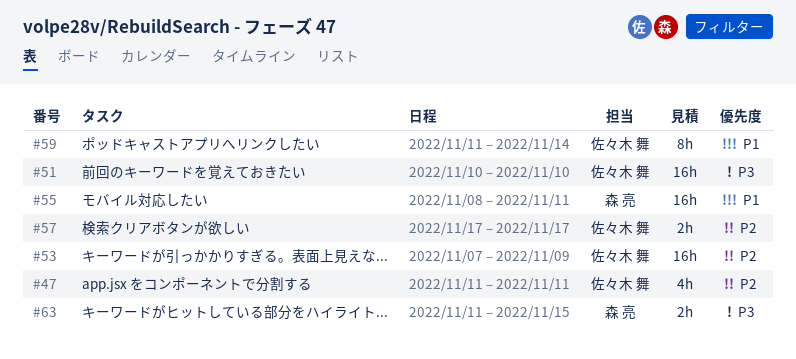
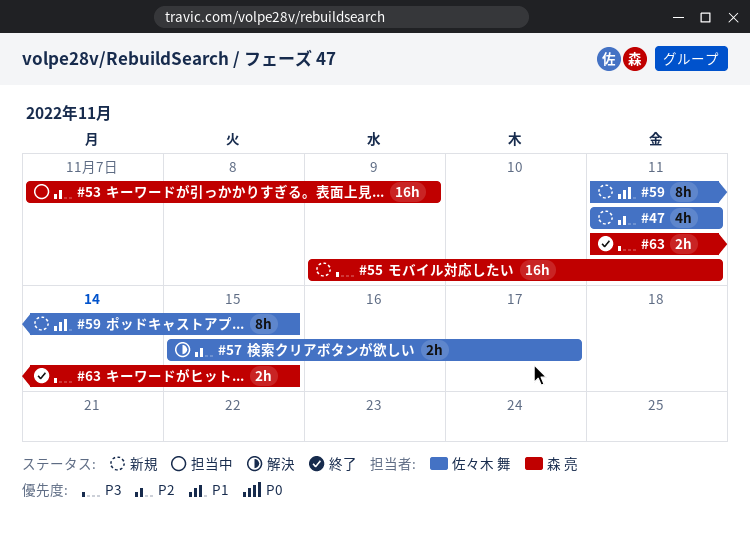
#51: present -> none
#53, owner: 佐々木 舞 -> 森 亮
#55, priority: P1 -> P3
#55, start: Nov 8 -> Nov 9
#57, start: Nov 17 -> Nov 15
#59, due: Nov 14 -> Nov 15

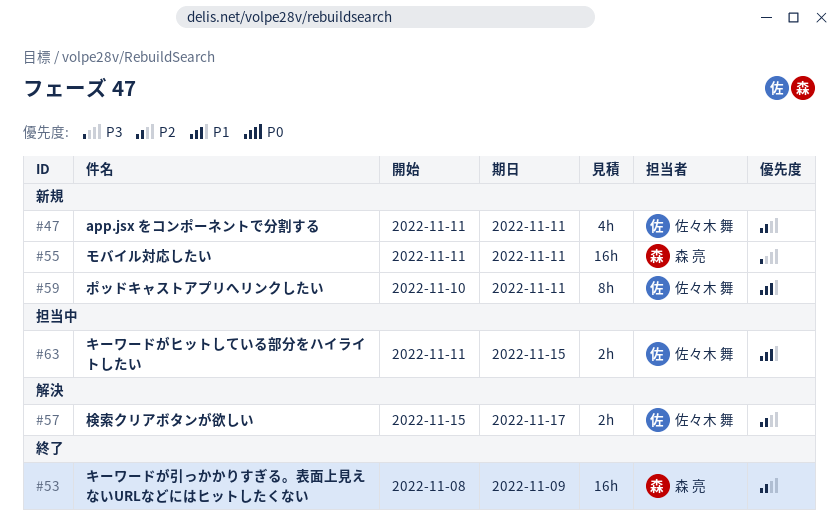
#53, status: 担当中 -> 終了
#53, start: Nov 7 -> Nov 8
#55, start: Nov 9 -> Nov 11
#59, start: Nov 11 -> Nov 10
#59, due: Nov 15 -> Nov 11
#63, status: 終了 -> 担当中
#63, owner: 森 亮 -> 佐々木 舞
#63, priority: P3 -> P1

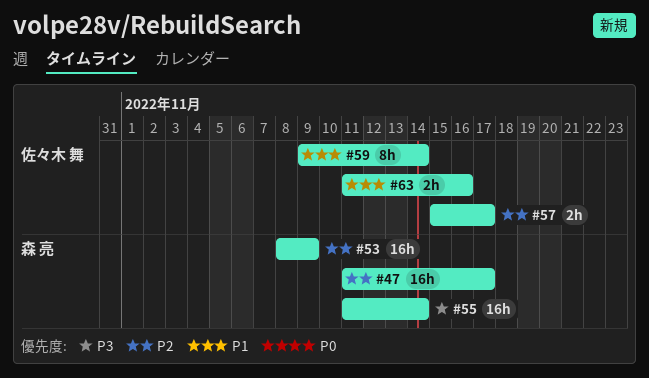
#47, owner: 佐々木 舞 -> 森 亮
#47, estimate: 4h -> 16h
#47, due: Nov 11 -> Nov 17
#55, due: Nov 11 -> Nov 14
#59, start: Nov 10 -> Nov 9
#59, due: Nov 11 -> Nov 14
#63, due: Nov 15 -> Nov 16

